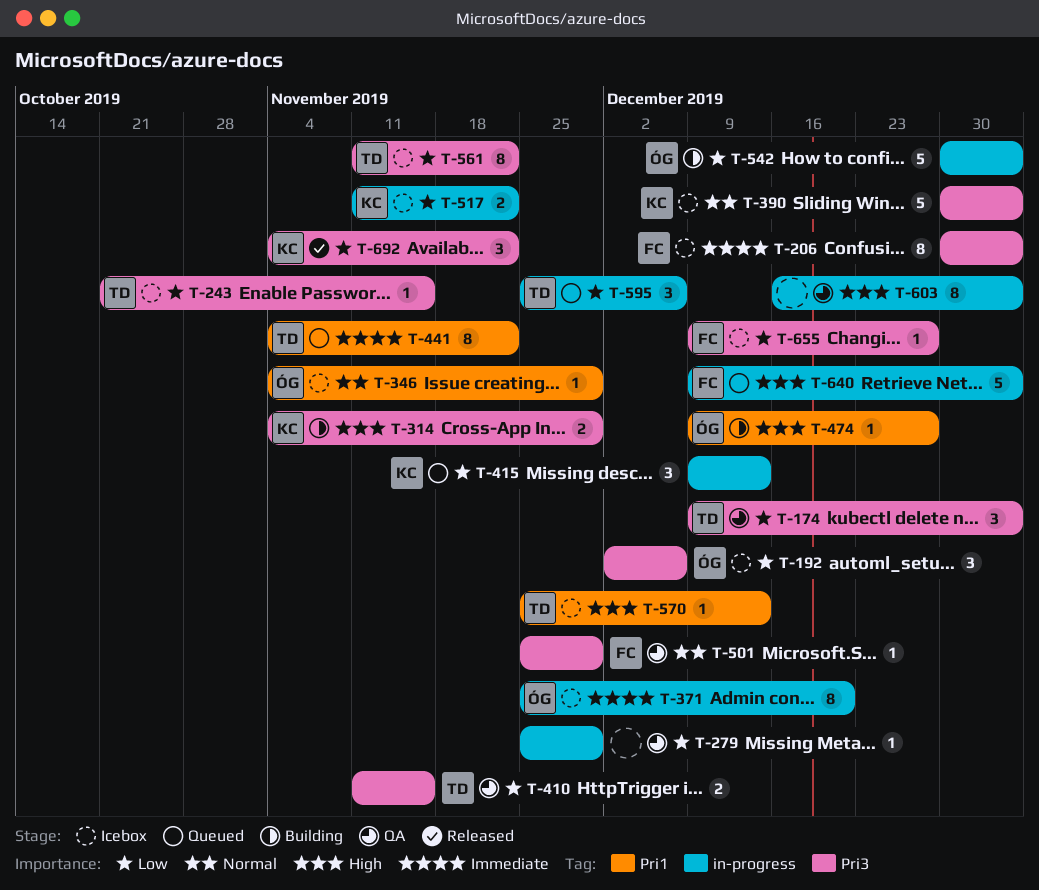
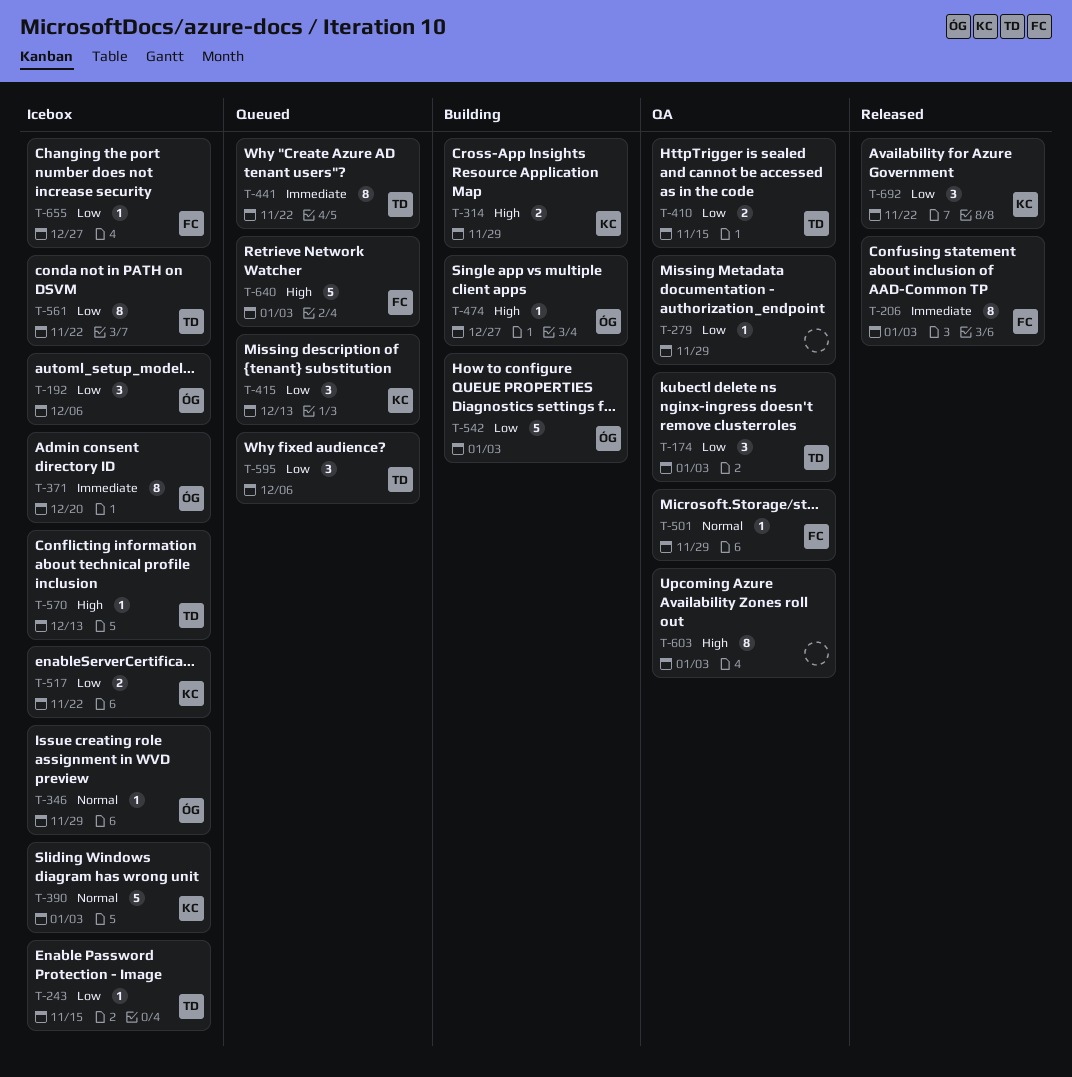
T-206, status: Icebox -> Released

